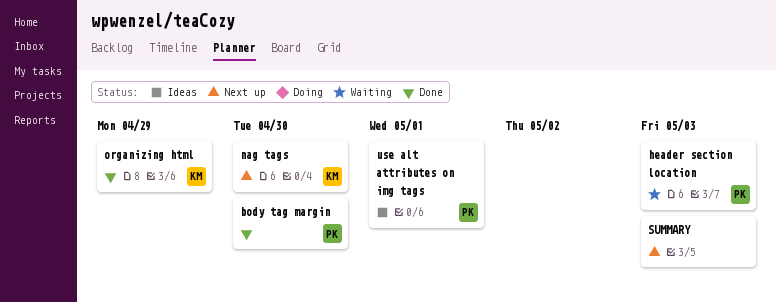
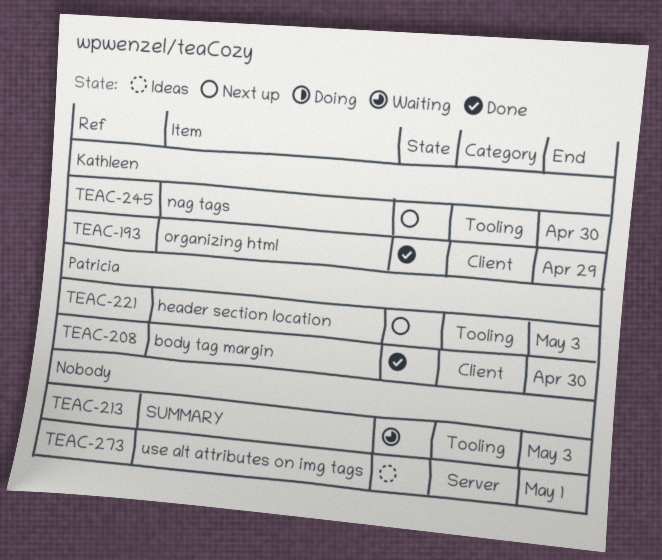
header section location, status: Waiting -> Next up
SUMMARY, status: Next up -> Waiting
use alt attributes on img tags, owner: Patricia -> none

